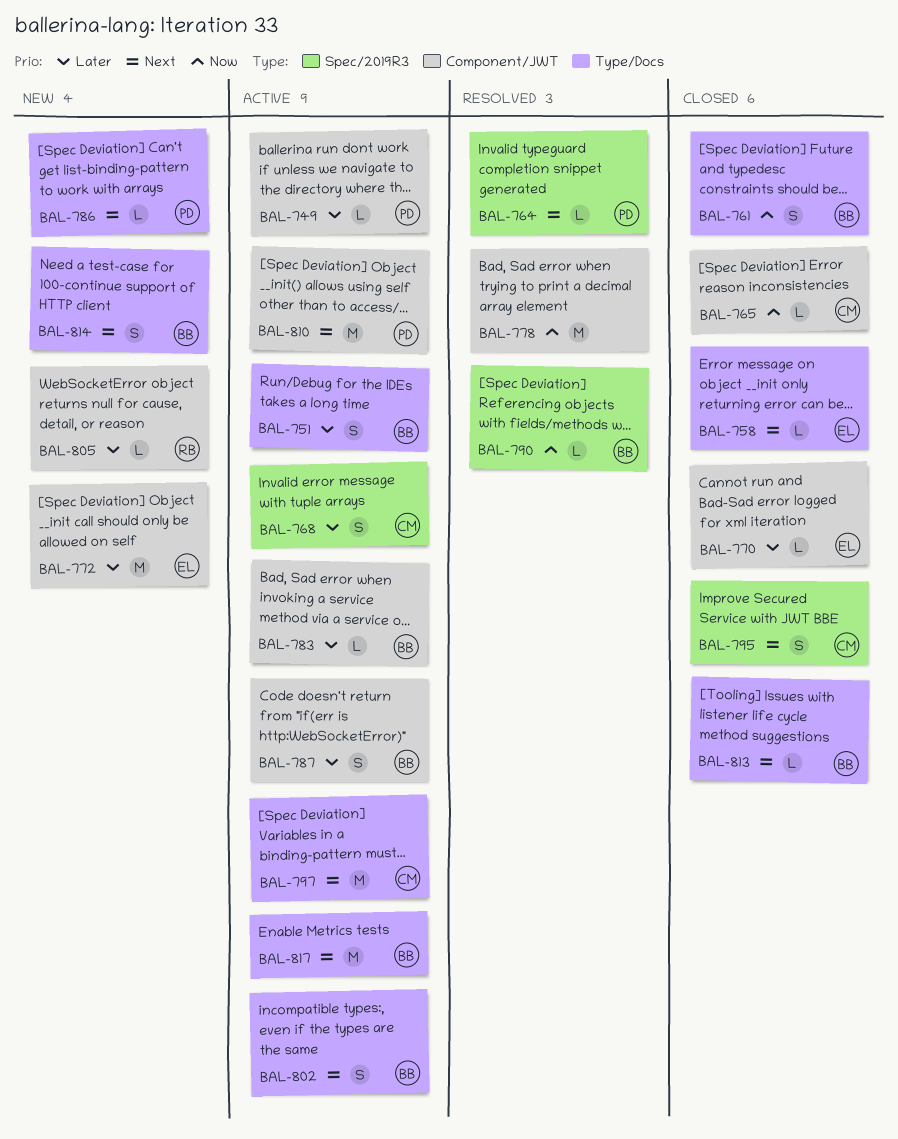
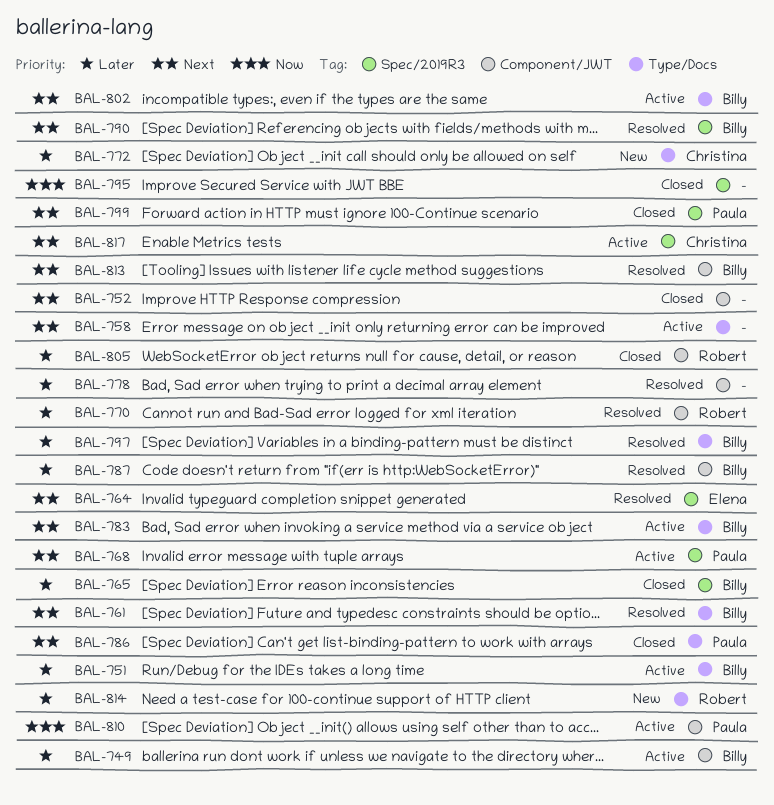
BAL-749, owner: Paula -> Billy
BAL-752: none -> present
BAL-758, status: Closed -> Active
BAL-758, owner: Elena -> none
BAL-761, status: Closed -> Resolved
BAL-761, priority: Now -> Next
BAL-764, owner: Paula -> Elena
BAL-765, owner: Christina -> Billy
BAL-765, priority: Now -> Later
BAL-765, label: Component/JWT -> Spec/2019R3
BAL-768, owner: Christina -> Paula
BAL-768, priority: Later -> Next
BAL-770, status: Closed -> Resolved
BAL-770, owner: Elena -> Robert
BAL-772, owner: Elena -> Christina
BAL-772, label: Component/JWT -> Type/Docs
BAL-778, priority: Now -> Later
BAL-783, priority: Later -> Next
BAL-783, label: Component/JWT -> Type/Docs
BAL-786, status: New -> Closed
BAL-787, status: Active -> Resolved
BAL-790, priority: Now -> Next
BAL-795, owner: Christina -> none
BAL-795, priority: Next -> Now
BAL-797, status: Active -> Resolved
BAL-797, owner: Christina -> Billy
BAL-797, priority: Next -> Later
BAL-799: none -> present
BAL-805, status: New -> Closed
BAL-810, priority: Next -> Now
BAL-813, status: Closed -> Resolved
BAL-813, label: Type/Docs -> Component/JWT
BAL-814, owner: Billy -> Robert
BAL-814, priority: Next -> Later
BAL-817, owner: Billy -> Christina
BAL-817, label: Type/Docs -> Spec/2019R3

